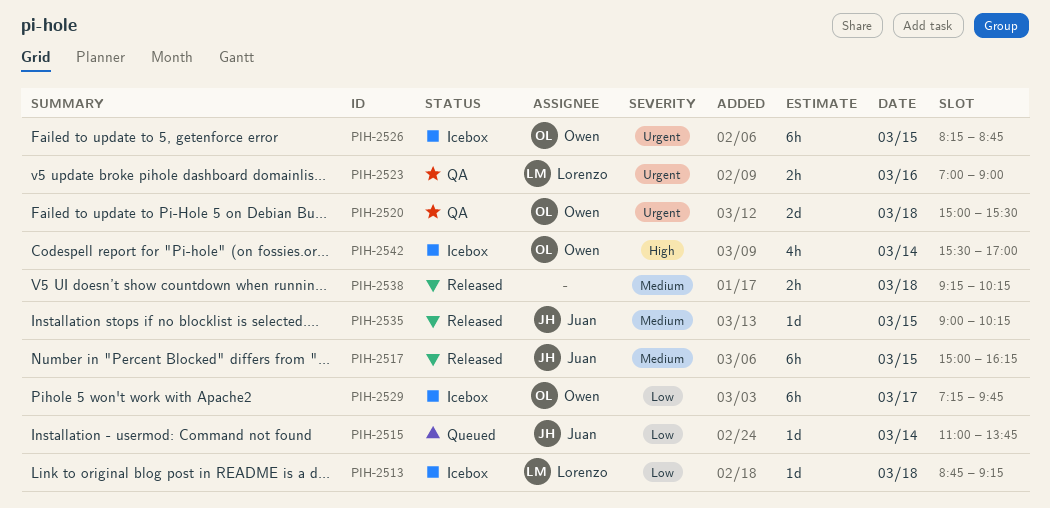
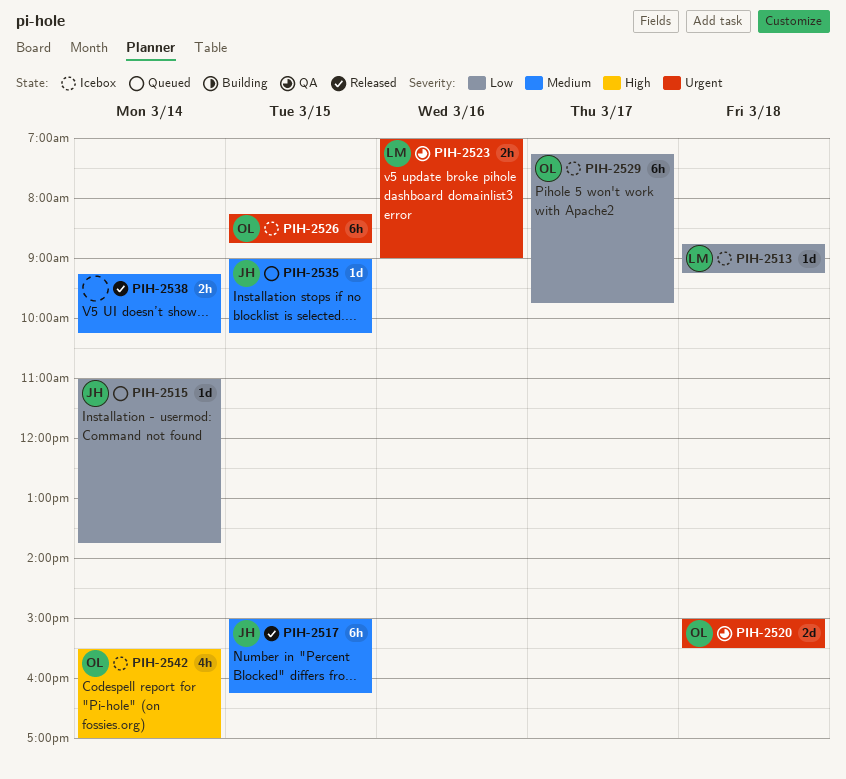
PIH-2535, status: Released -> Queued
PIH-2538, day: Mar 18 -> Mar 14

